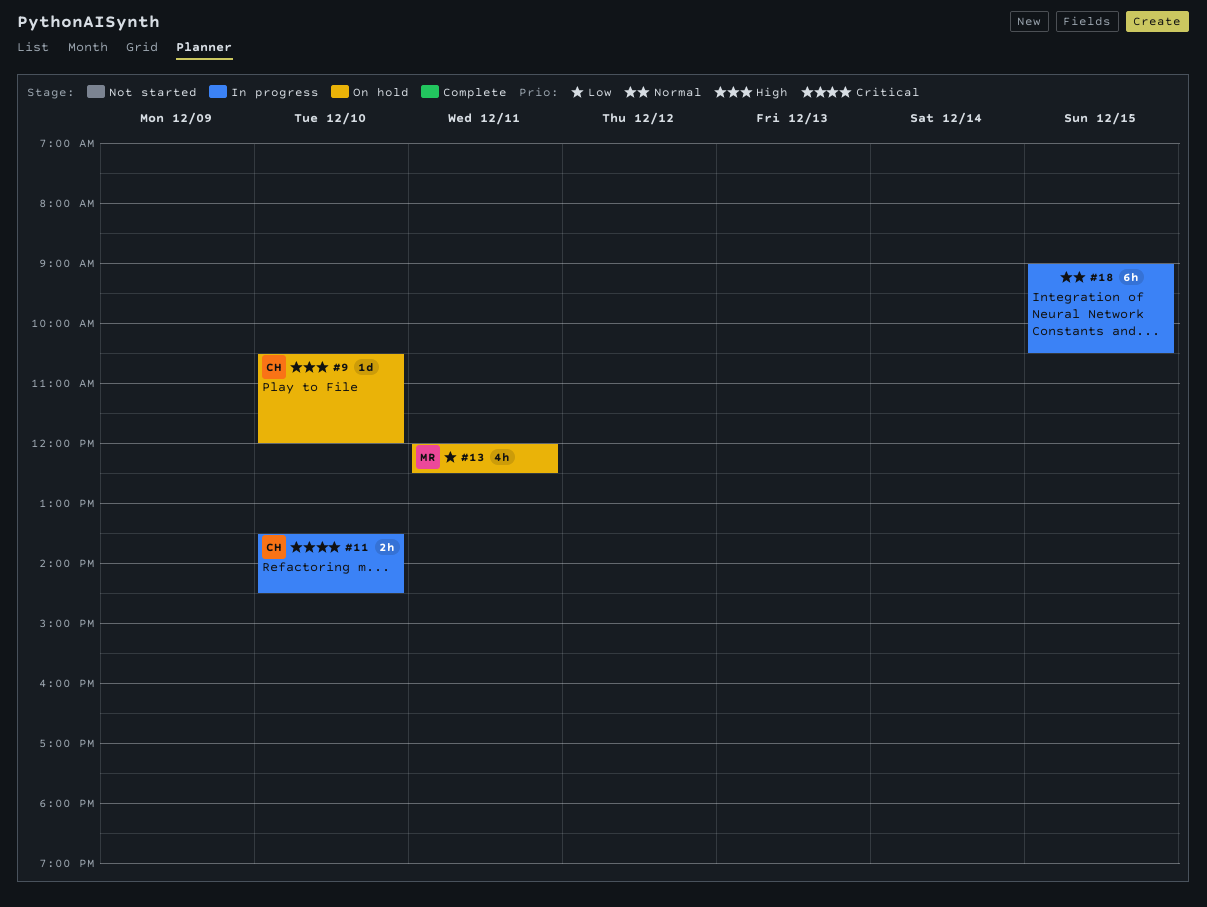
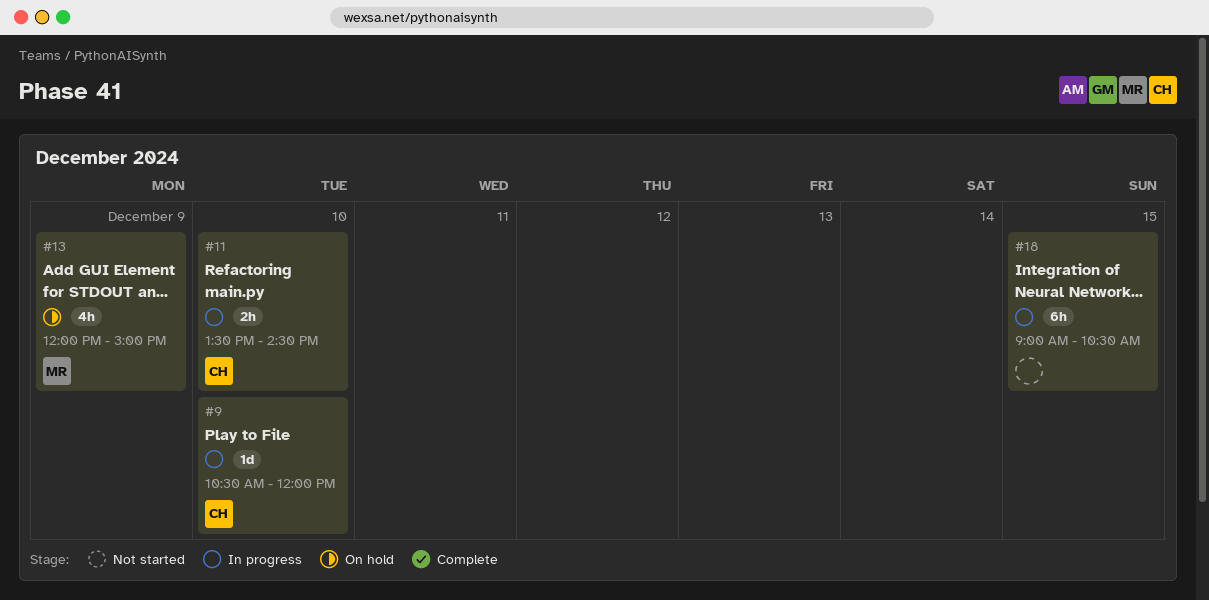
#9, status: On hold -> In progress
#13, day: Dec 11 -> Dec 9
#13, ends: 12:30 -> 15:00

